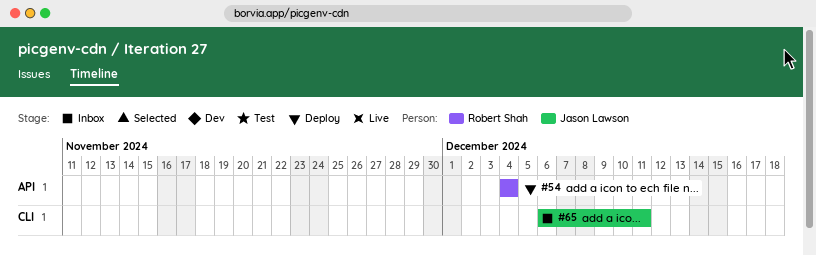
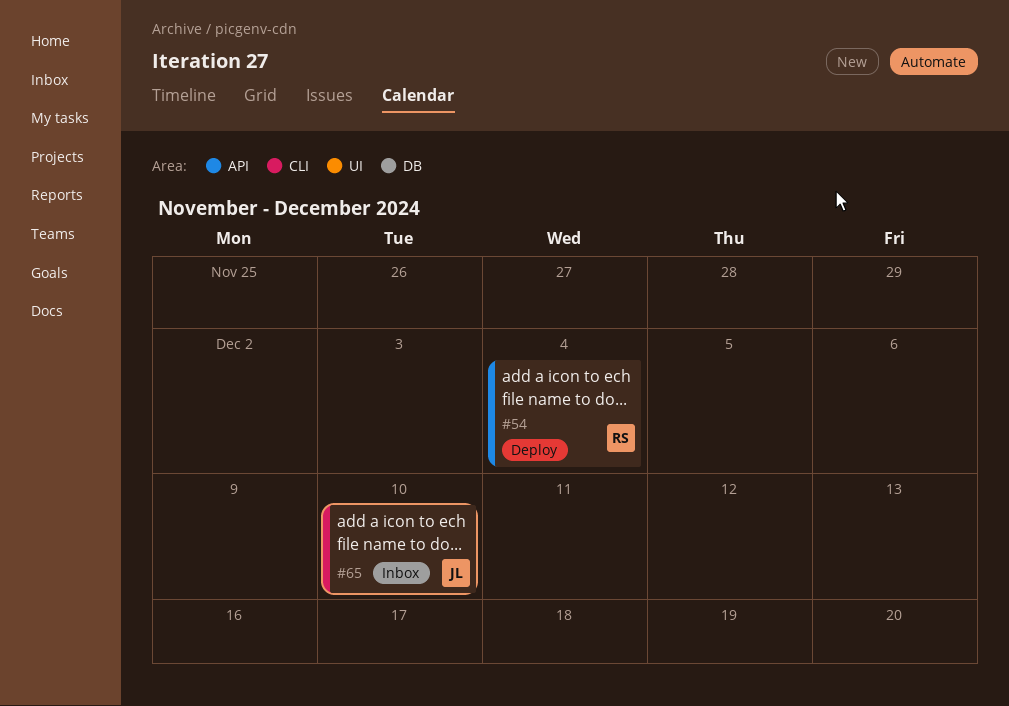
#65, due: Dec 11 -> Dec 10

